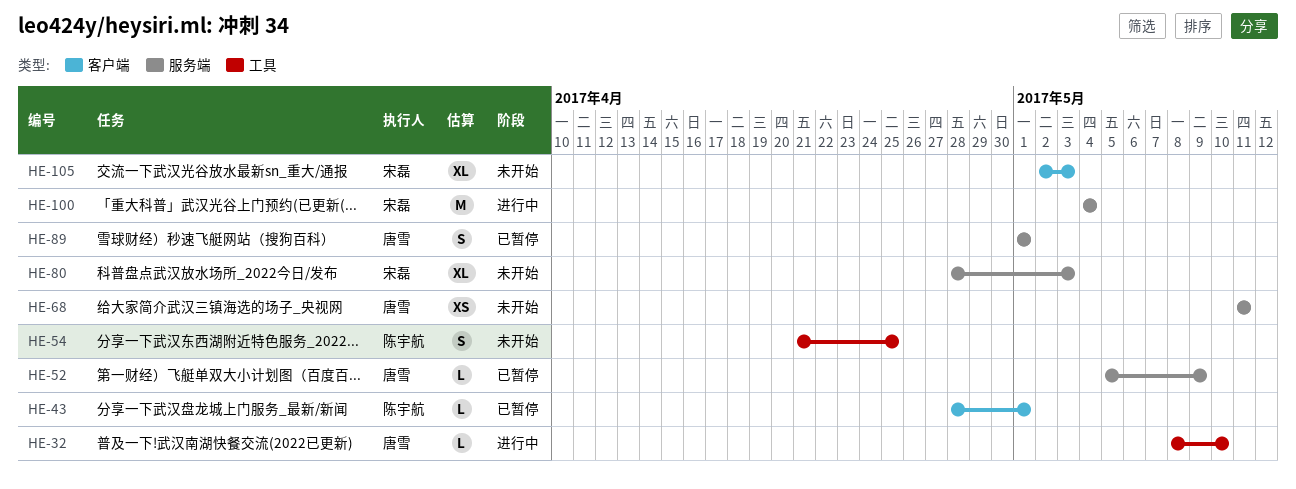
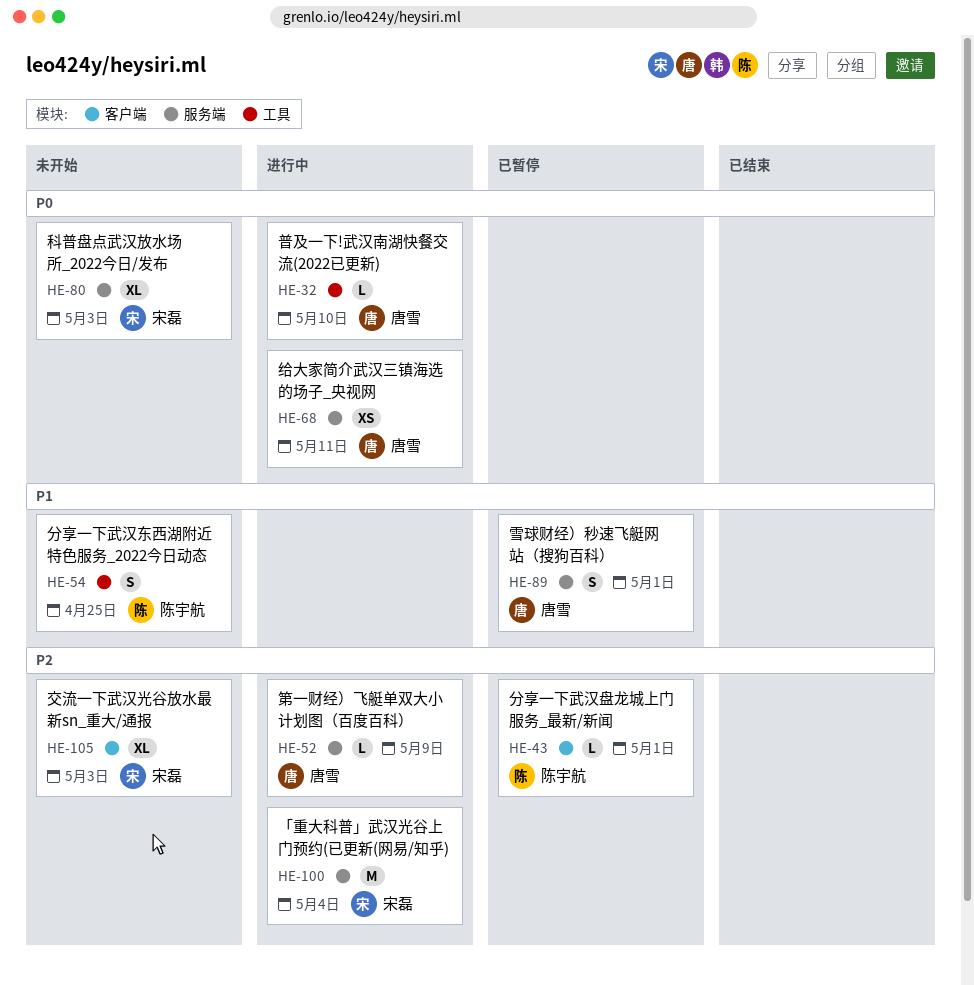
HE-52, status: 已暂停 -> 进行中
HE-68, status: 未开始 -> 进行中

